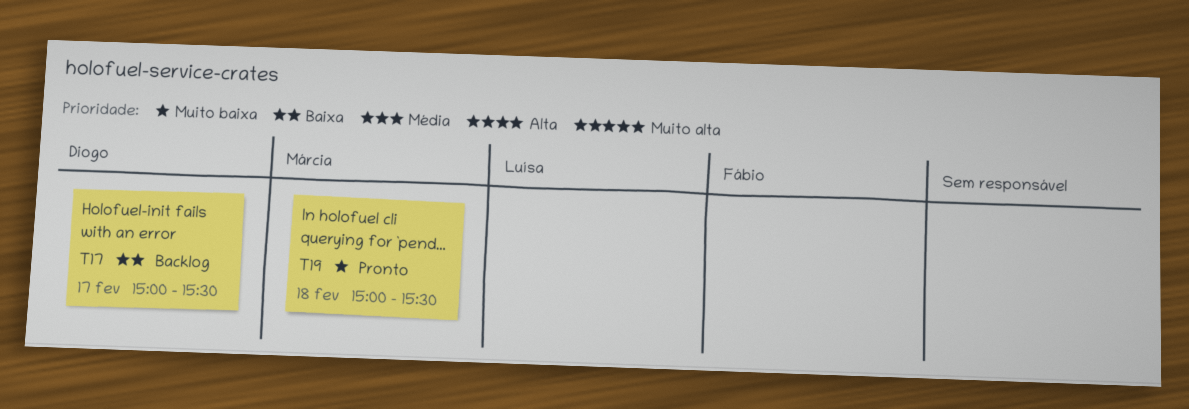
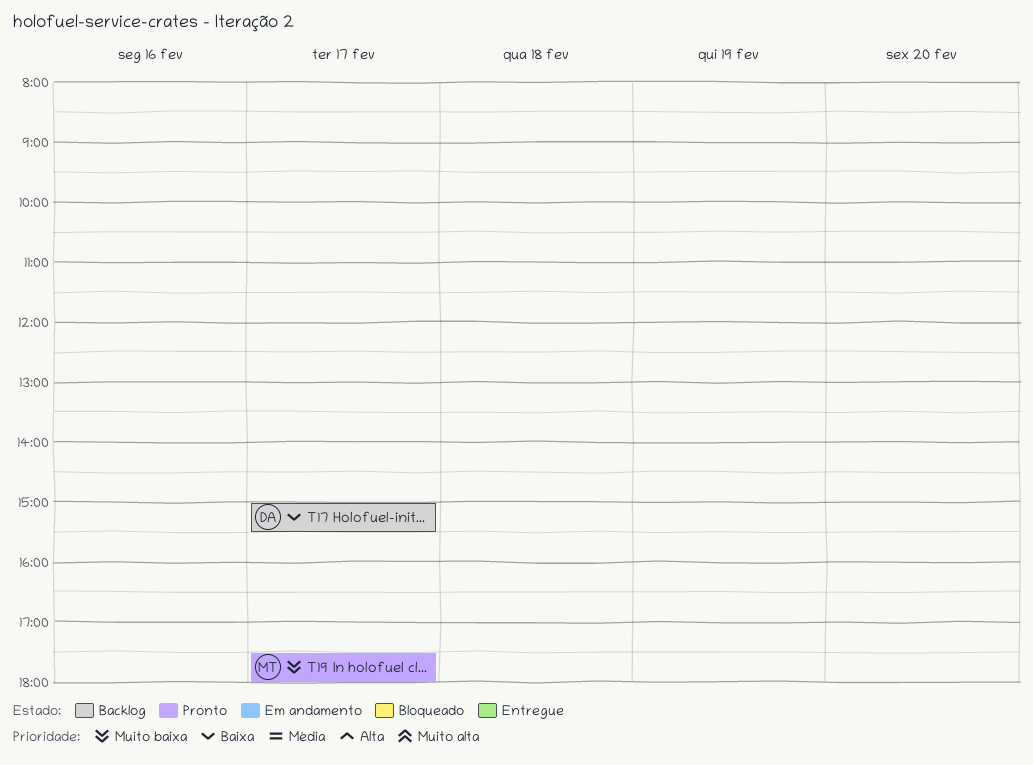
T19, day: Feb 18 -> Feb 17
T19, begins: 15:00 -> 17:30
T19, ends: 15:30 -> 18:00

